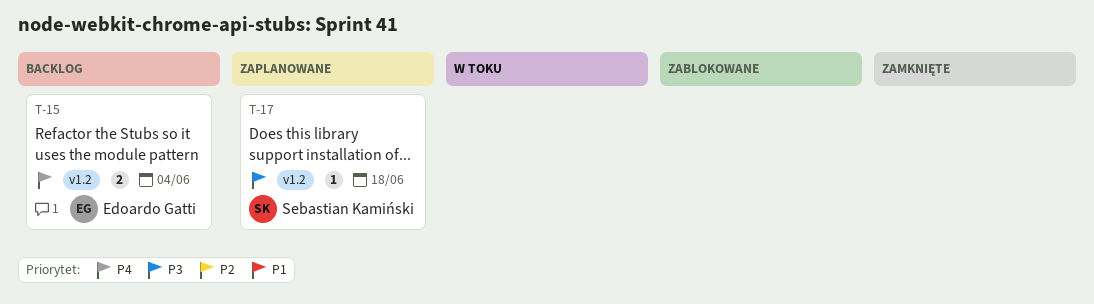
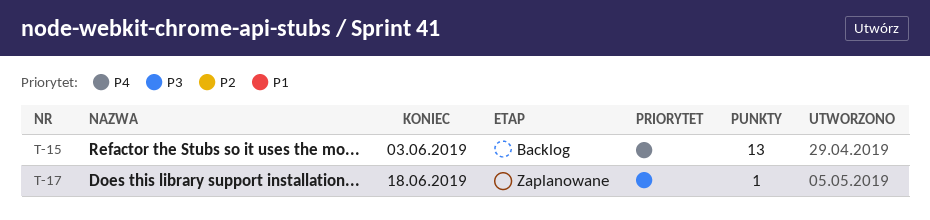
T-15, estimate: 2 -> 13
T-15, due: Jun 4 -> Jun 3

